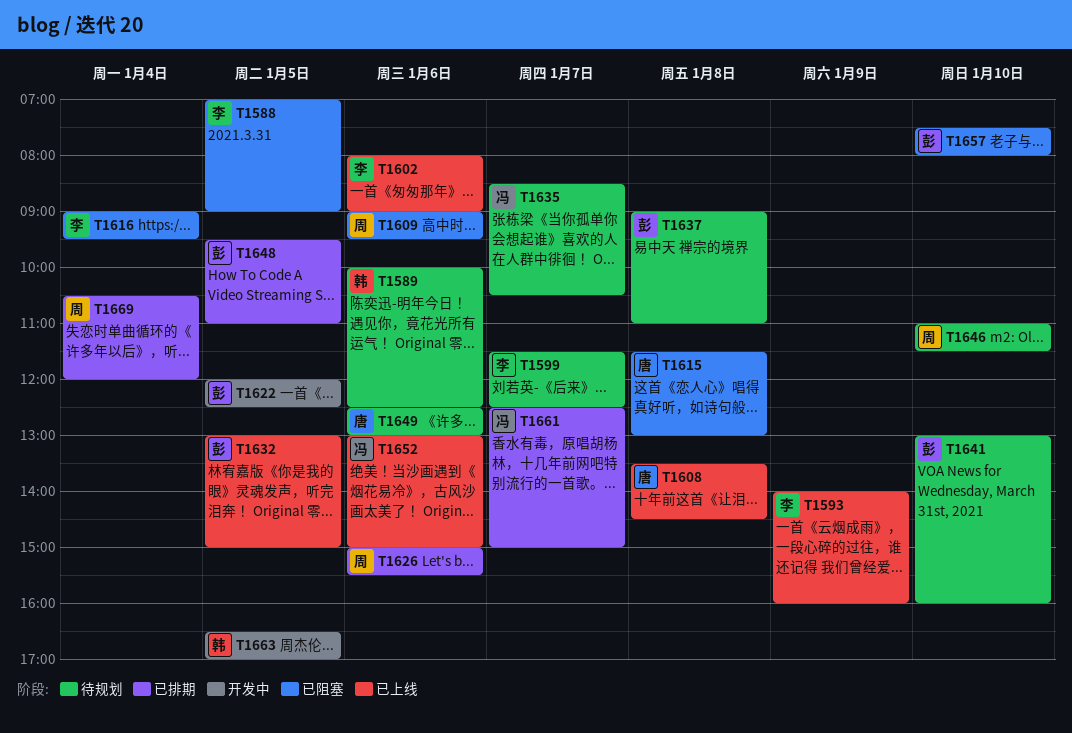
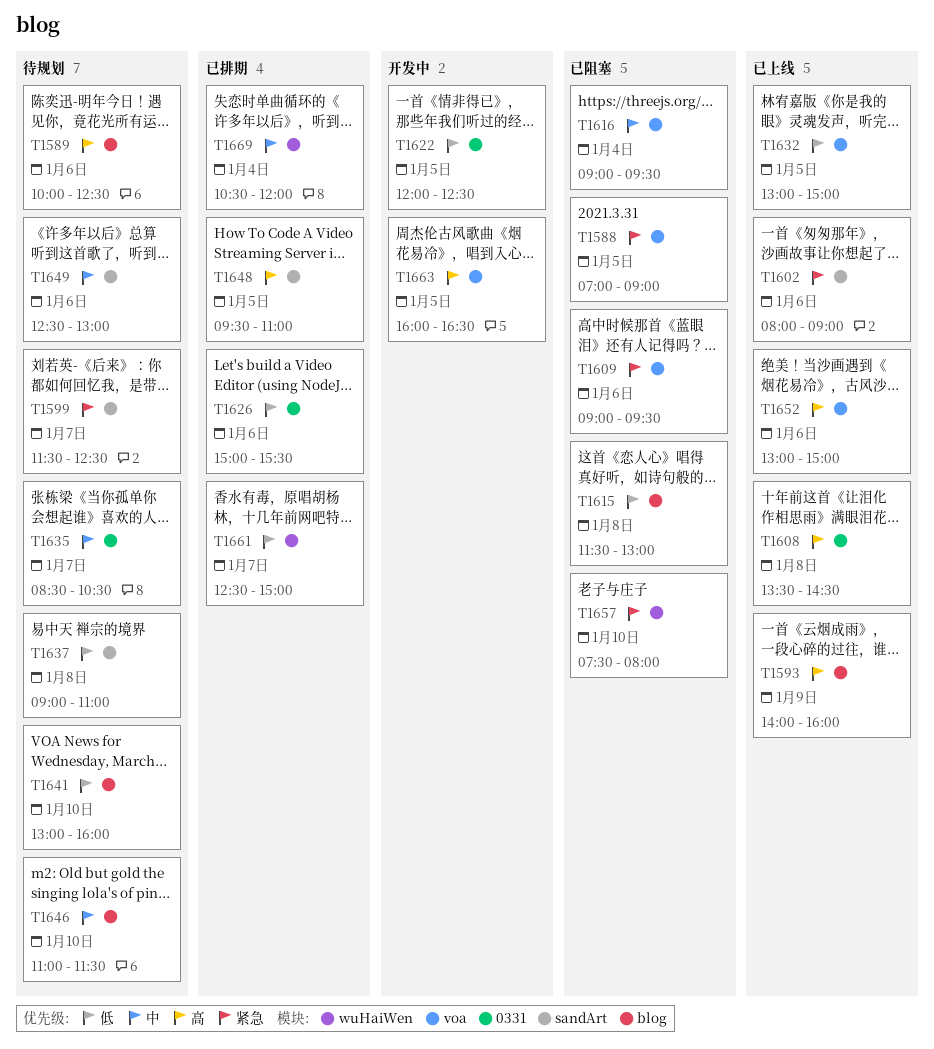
T1663, begins: 16:30 -> 16:00
T1663, ends: 17:00 -> 16:30

